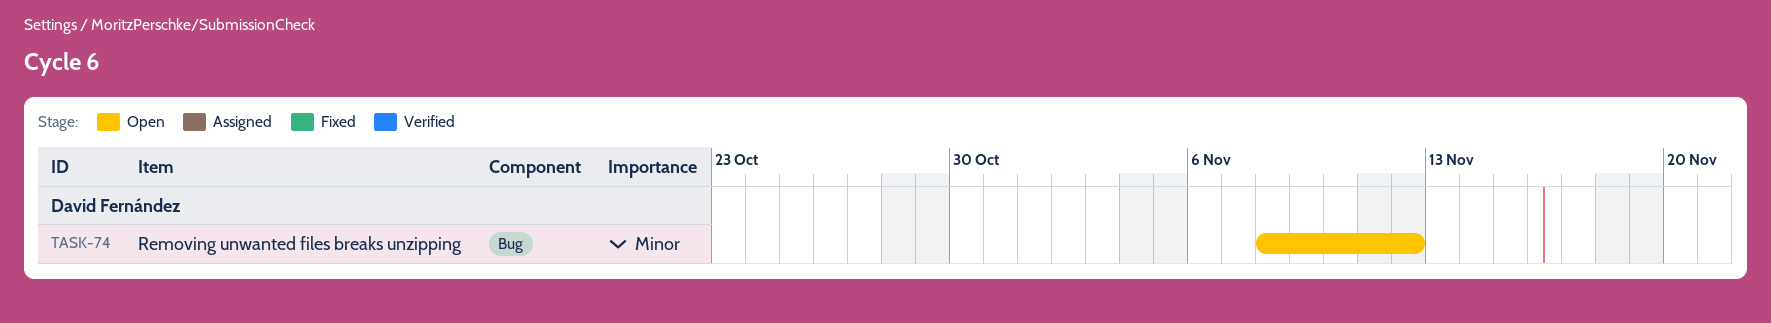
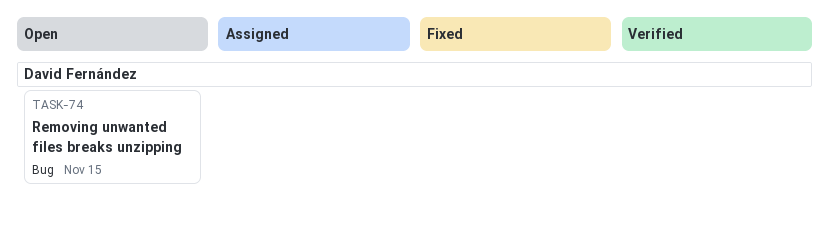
TASK-74, due: Nov 12 -> Nov 15

